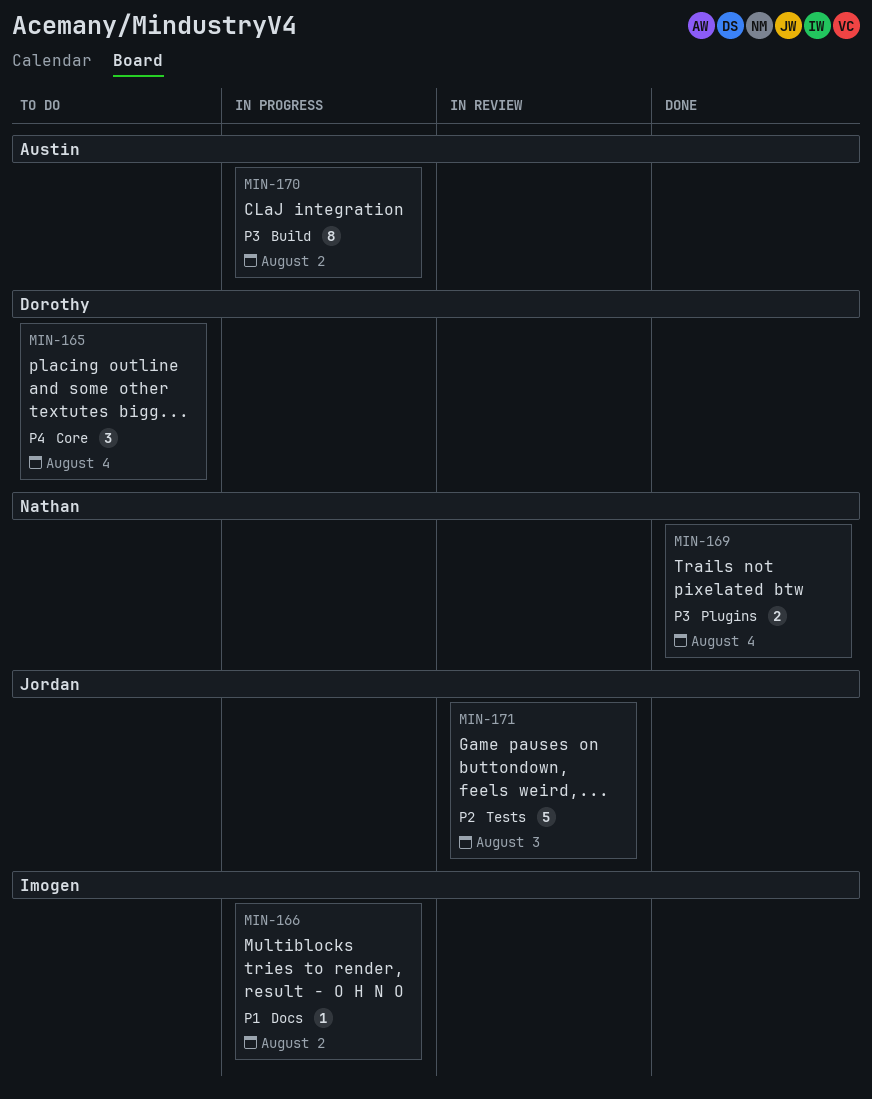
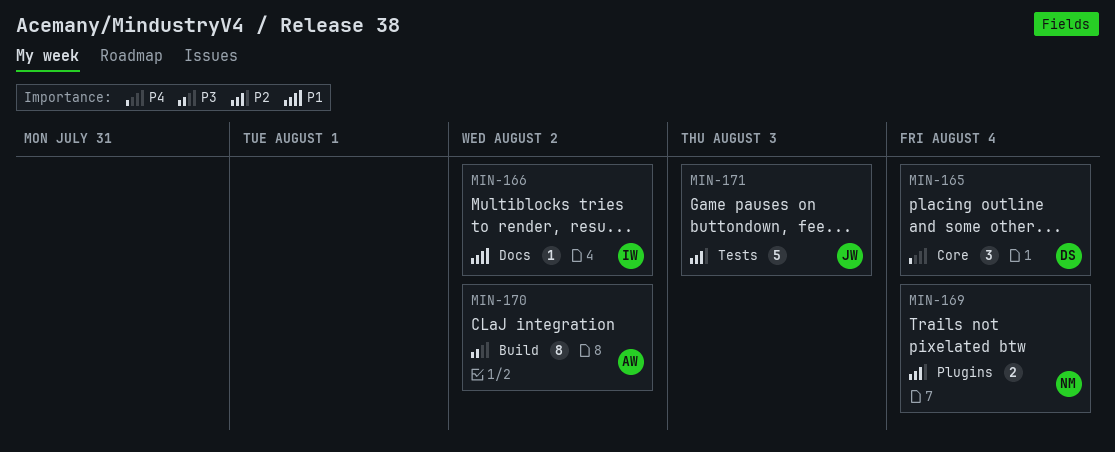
MIN-169, priority: P3 -> P2

